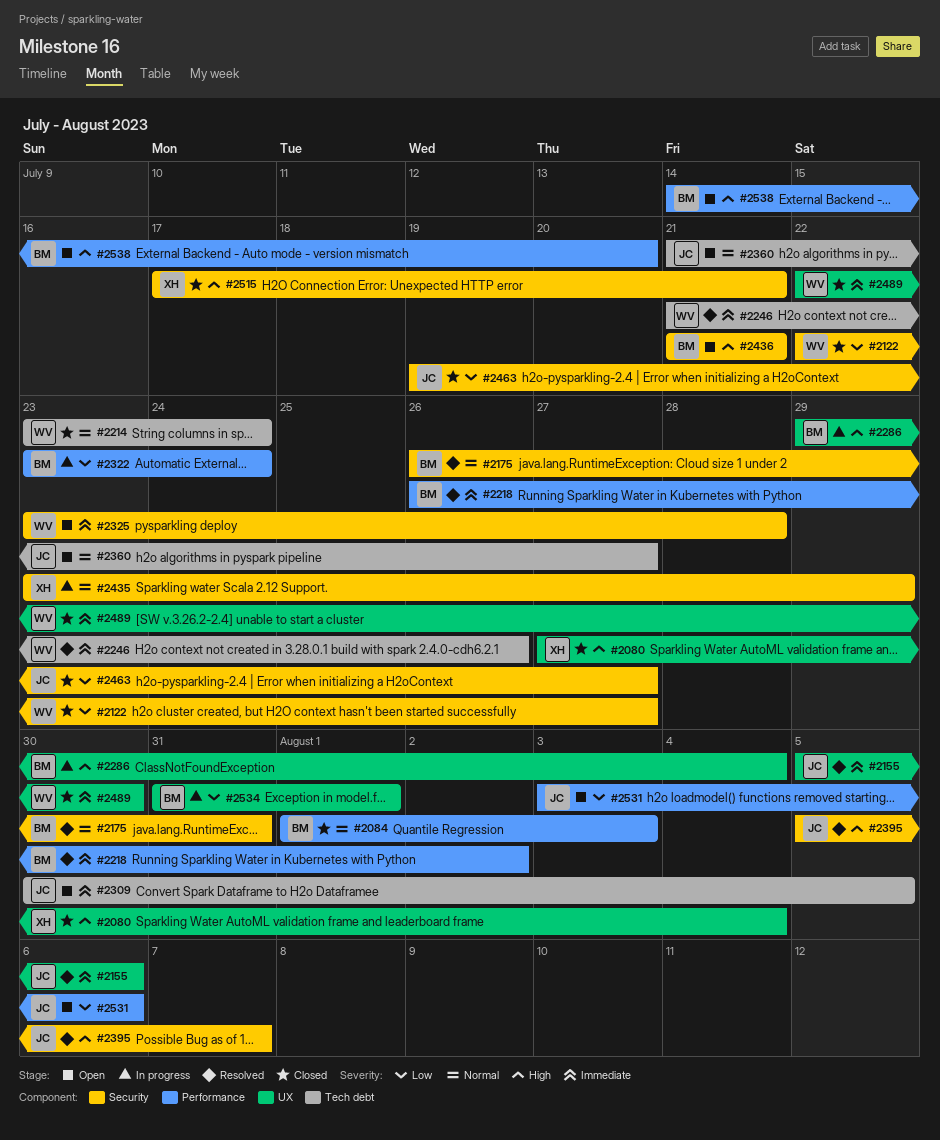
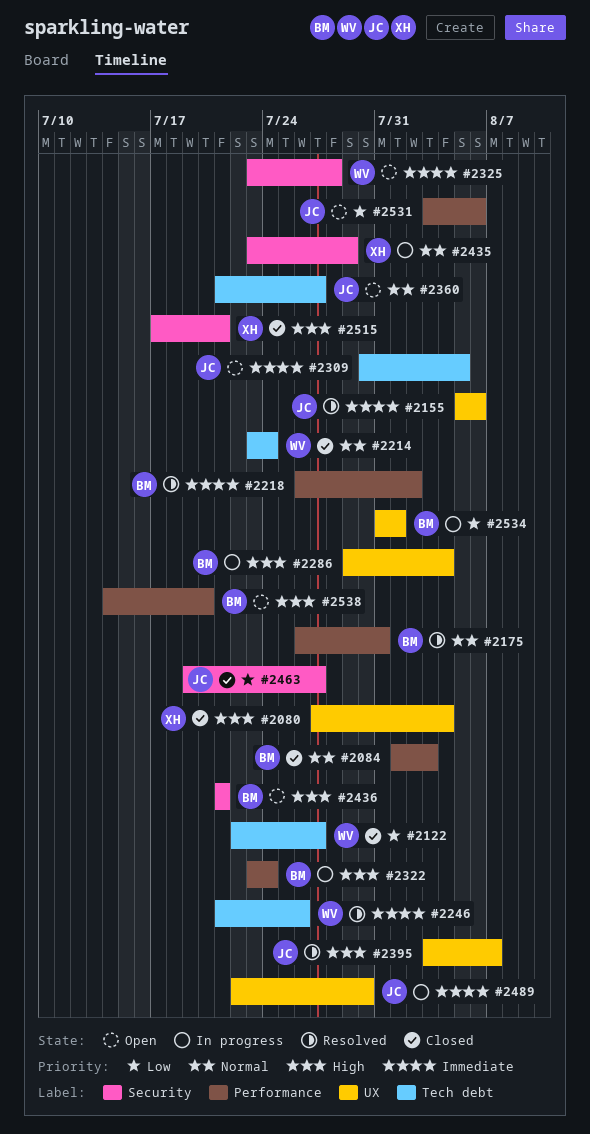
#2122, label: Security -> Tech debt
#2175, label: Security -> Performance
#2322, priority: Low -> High
#2395, label: Security -> UX
#2395, start: Aug 5 -> Aug 3
#2489, status: Closed -> In progress
#2489, owner: WV -> JC

